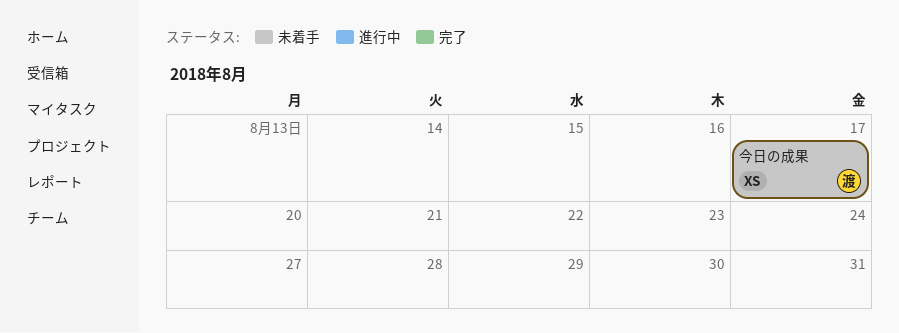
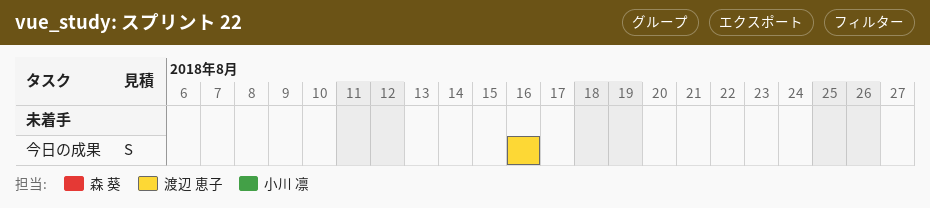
今日の成果, estimate: XS -> S
今日の成果, due: Aug 17 -> Aug 16

